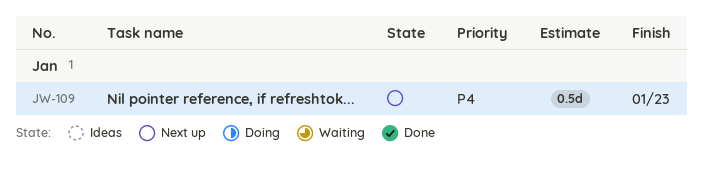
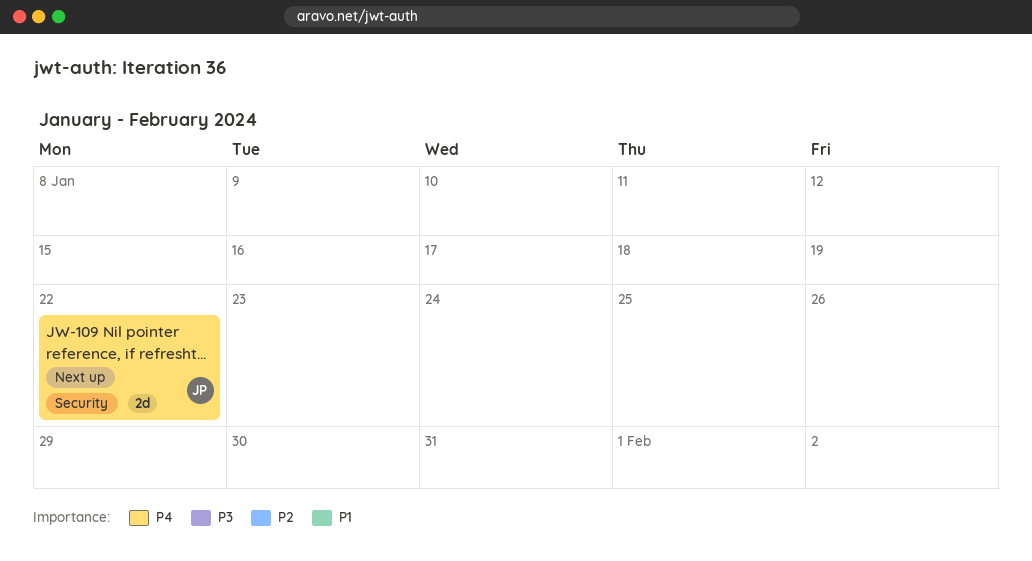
JW-109, estimate: 0.5d -> 2d
JW-109, due: Jan 23 -> Jan 22

